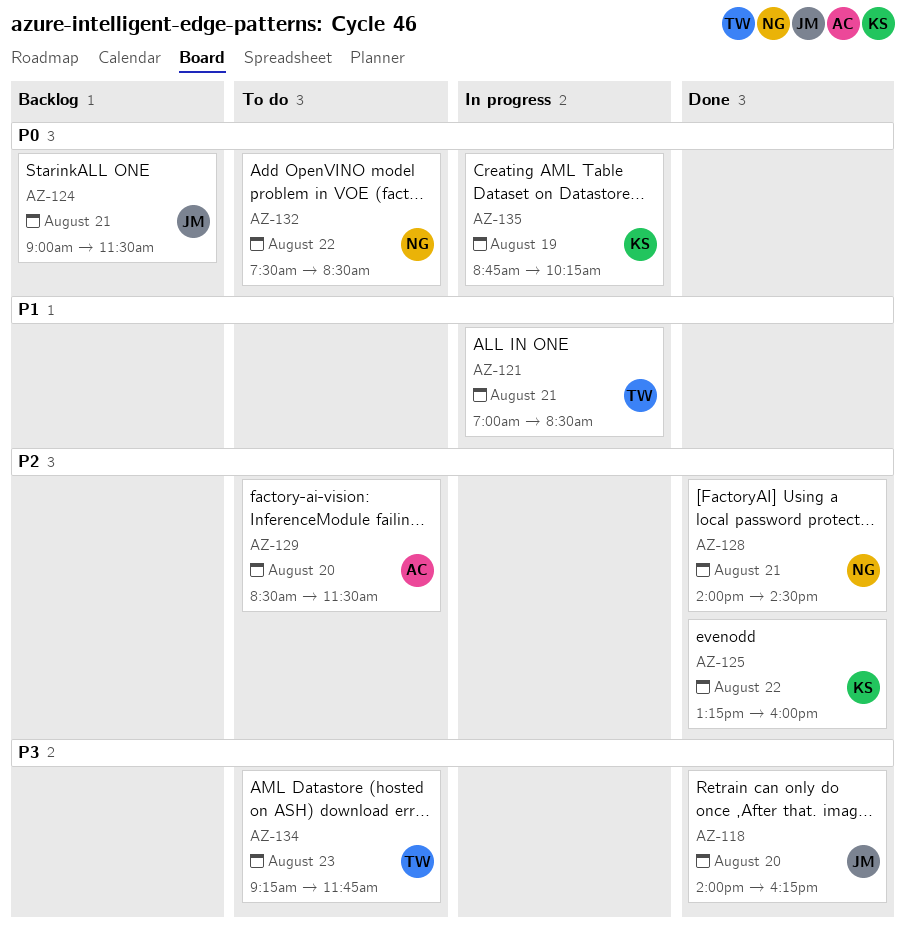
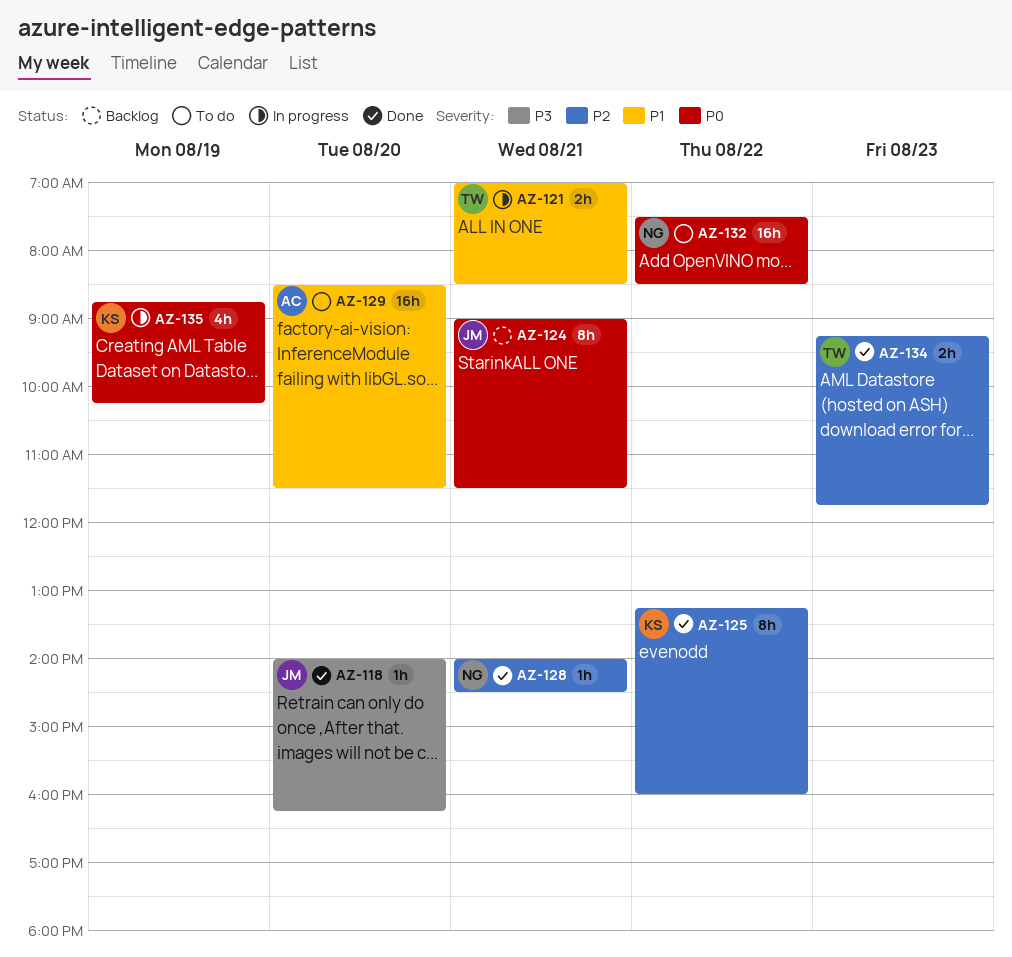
AZ-129, priority: P2 -> P1
AZ-134, status: To do -> Done
AZ-134, priority: P3 -> P2

